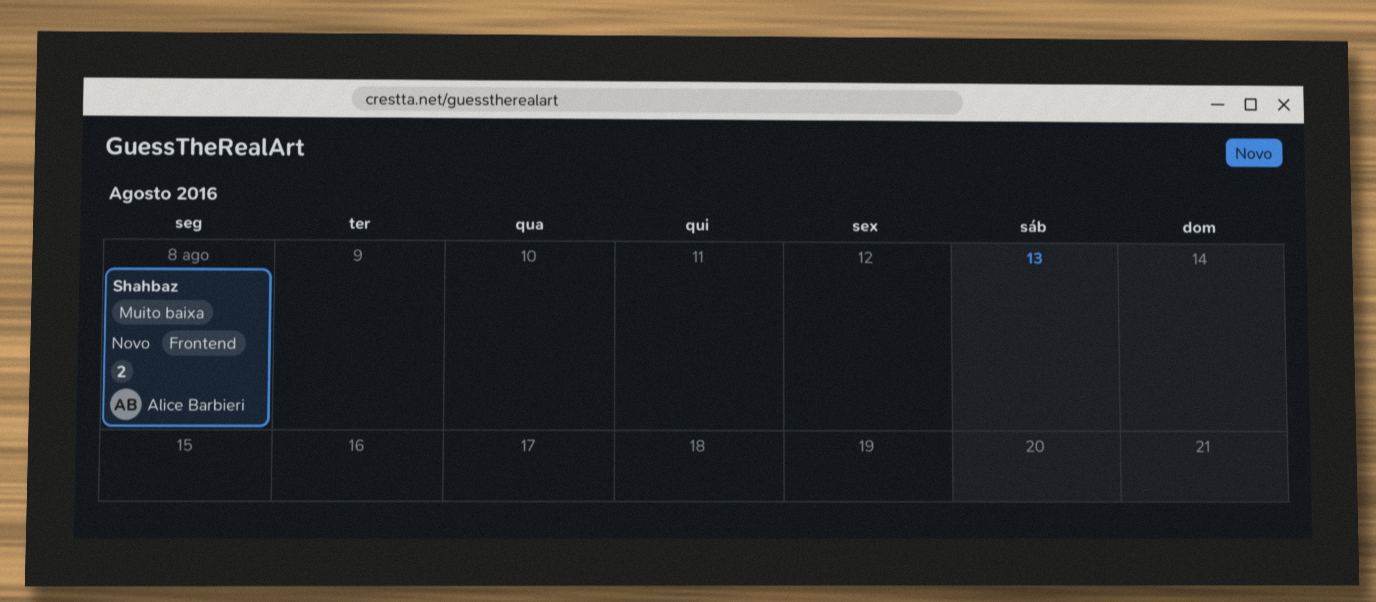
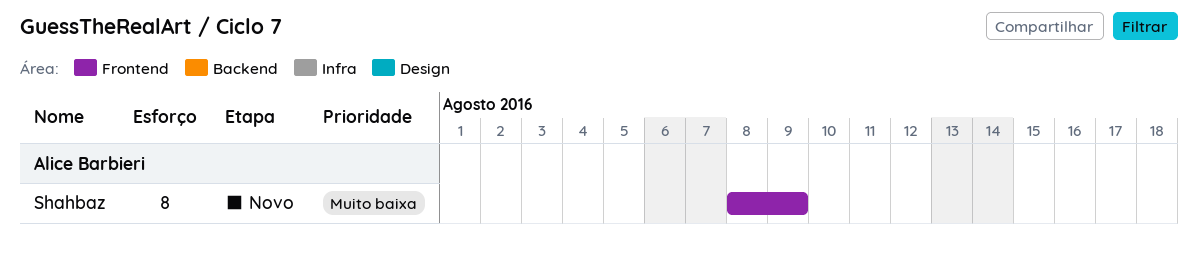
Shahbaz, estimate: 2 -> 8
Shahbaz, due: Aug 8 -> Aug 9

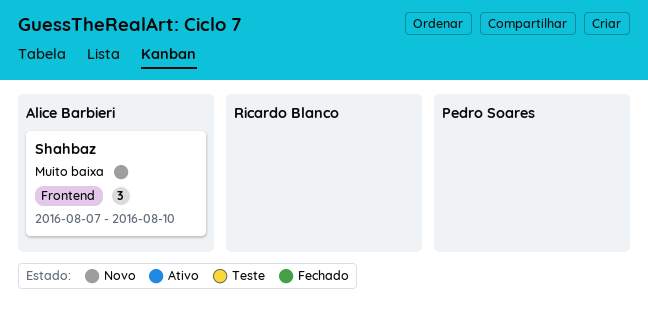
Shahbaz, estimate: 8 -> 3
Shahbaz, start: Aug 8 -> Aug 7
Shahbaz, due: Aug 9 -> Aug 10

